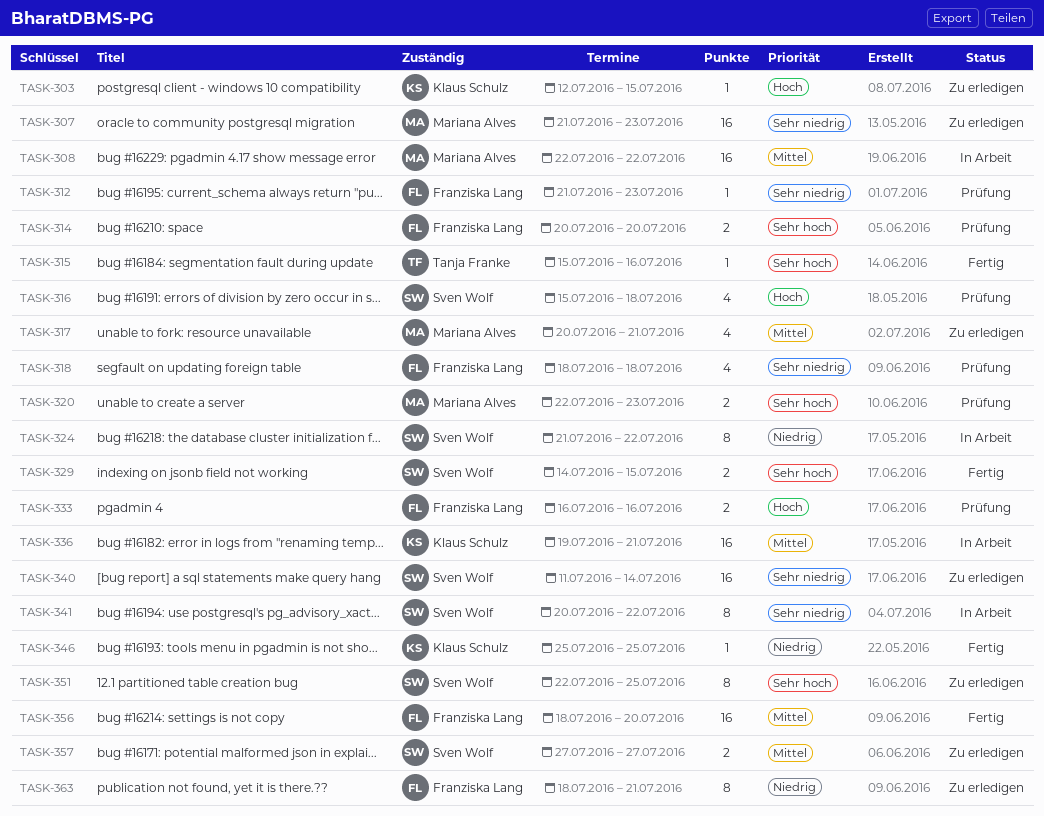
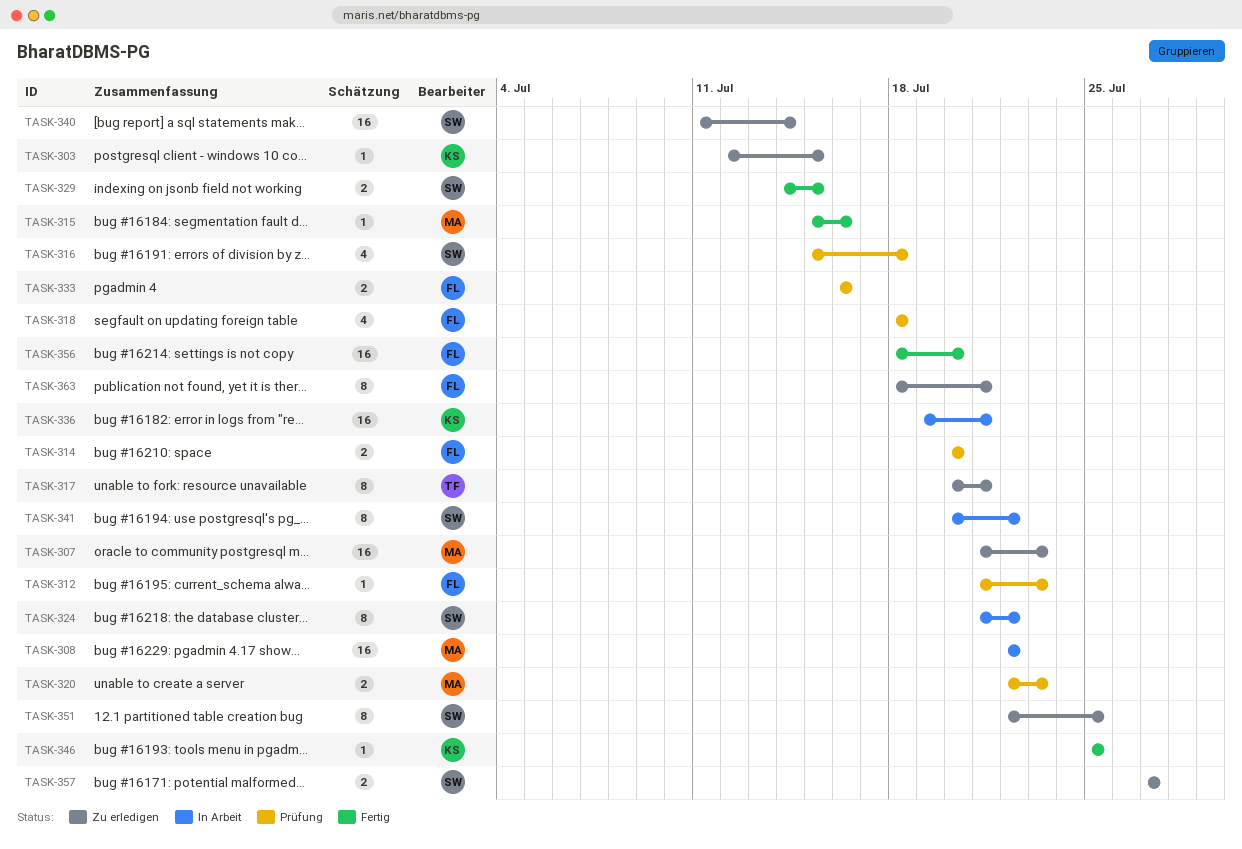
TASK-315, owner: Tanja Franke -> Mariana Alves
TASK-317, owner: Mariana Alves -> Tanja Franke
TASK-317, estimate: 4 -> 8

